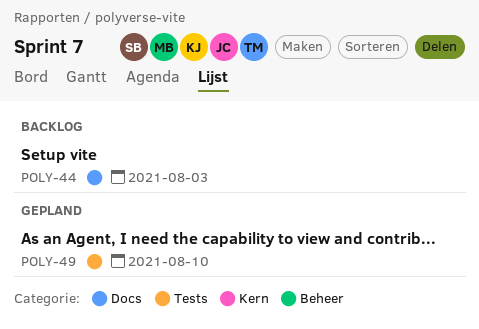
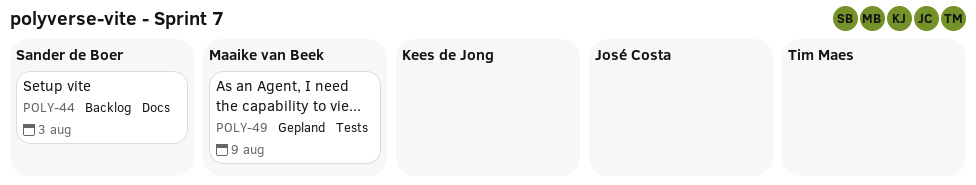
POLY-49, due: Aug 10 -> Aug 9

